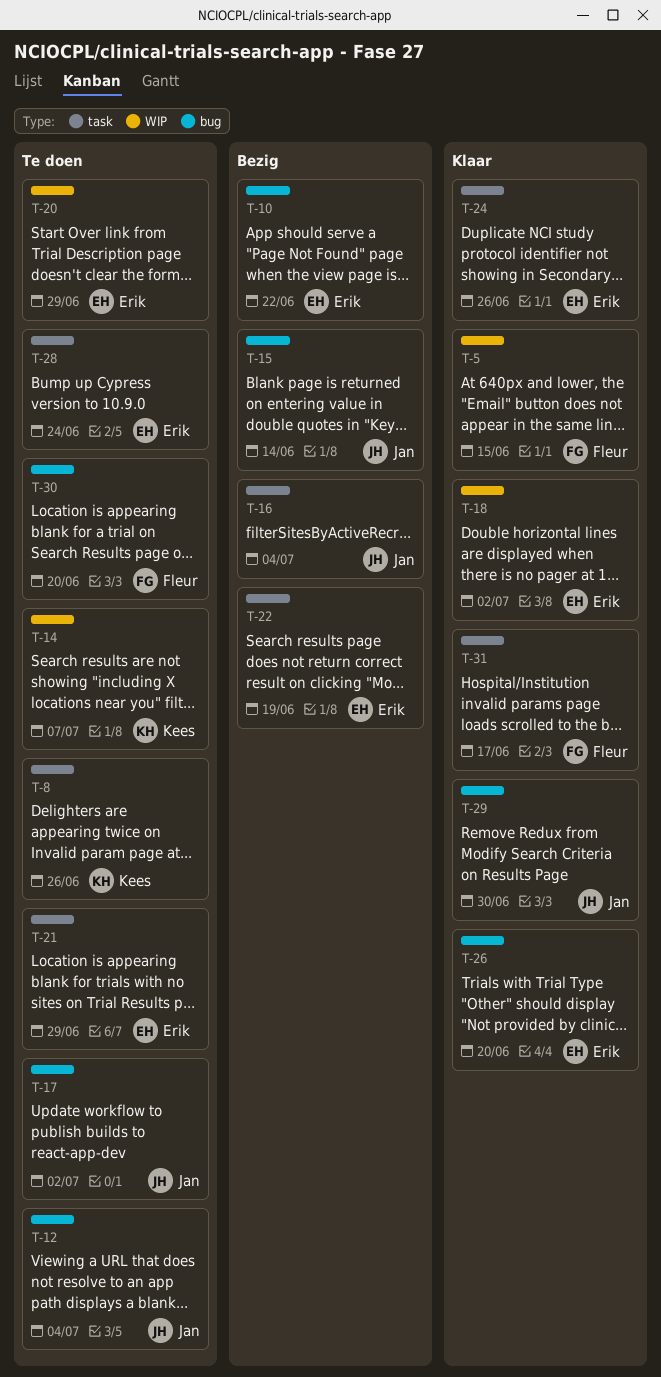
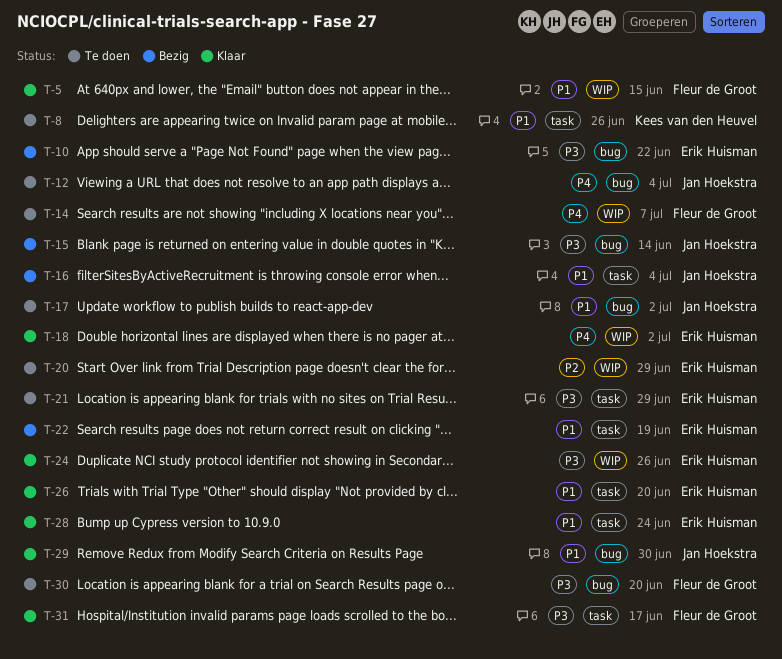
T-14, owner: Kees van den Heuvel -> Fleur de Groot
T-24, label: task -> WIP
T-26, label: bug -> task
T-28, status: Te doen -> Klaar

